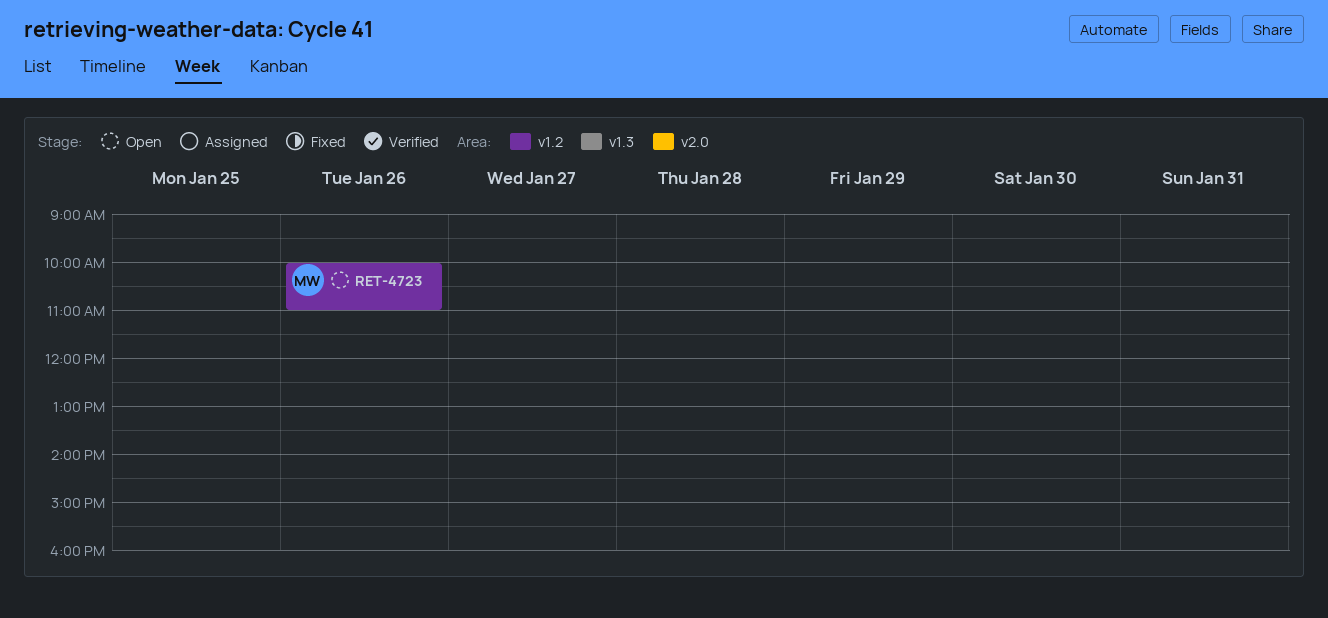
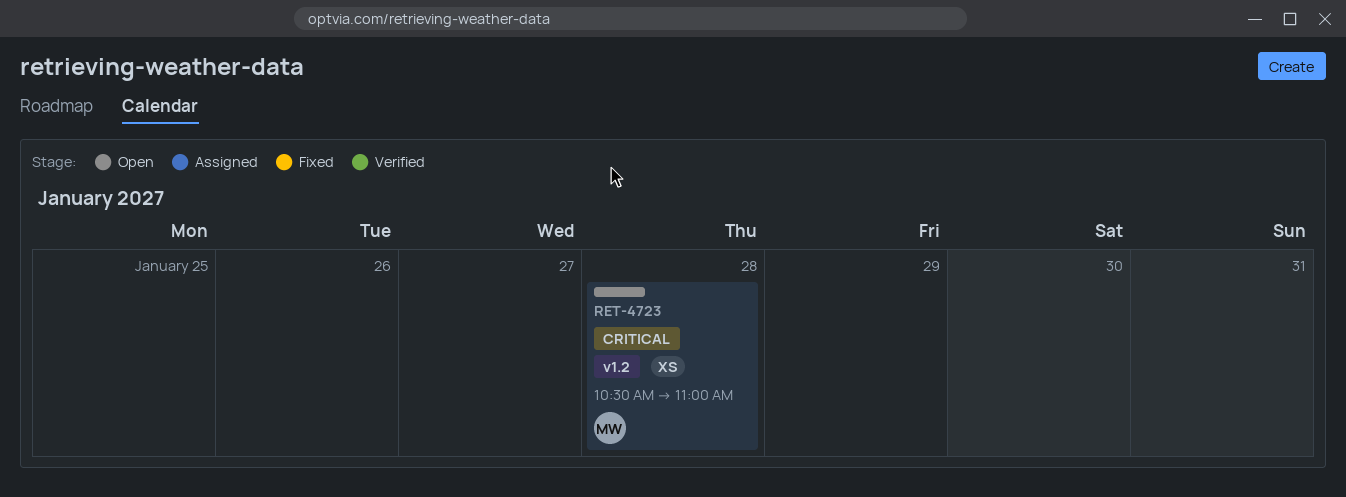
RET-4723, day: Jan 26 -> Jan 28
RET-4723, begins: 10:00 -> 10:30

